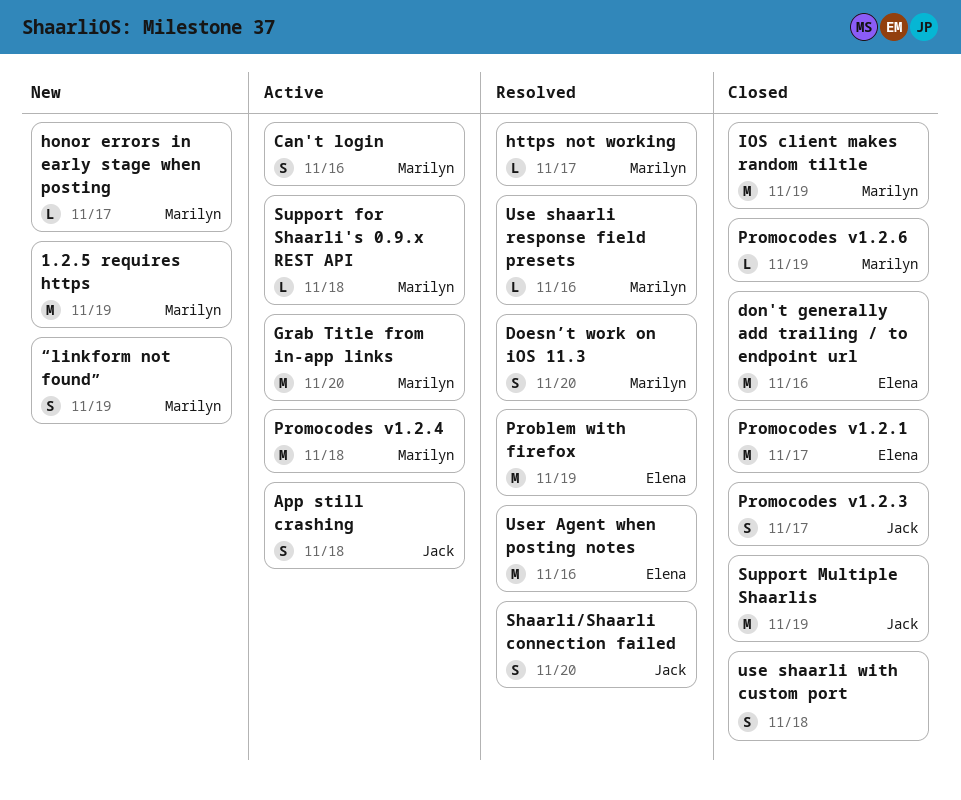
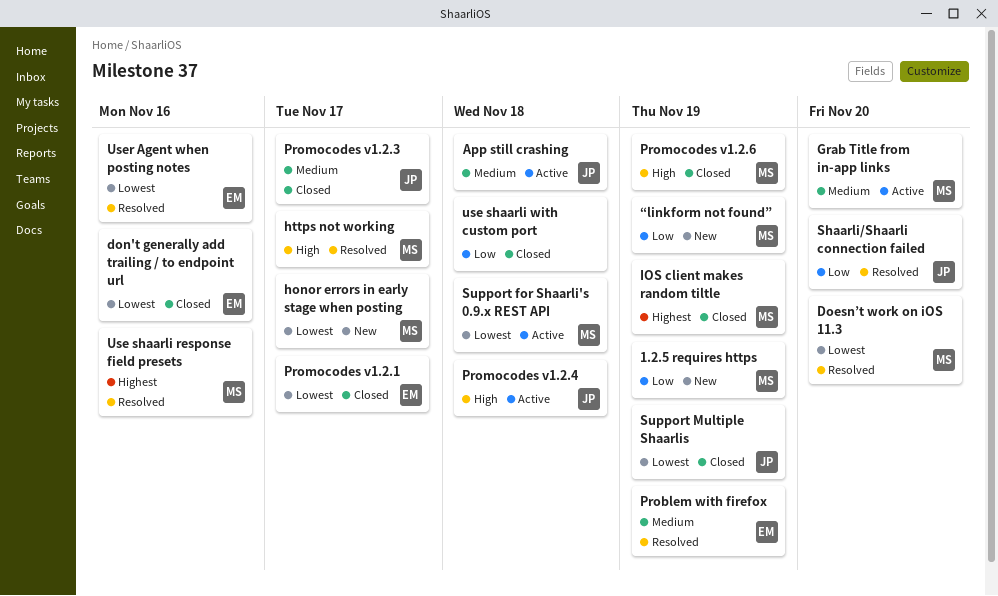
Can't login: present -> none
Promocodes v1.2.4, owner: Marilyn -> Jack

